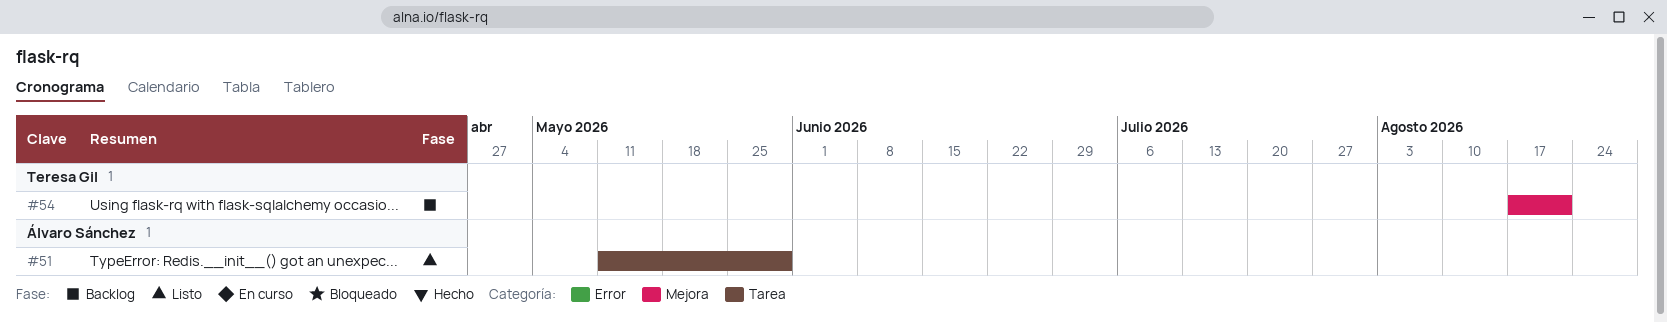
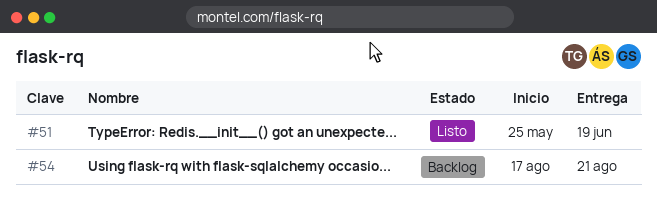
#51, start: May 11 -> May 25
#51, due: May 29 -> Jun 19

